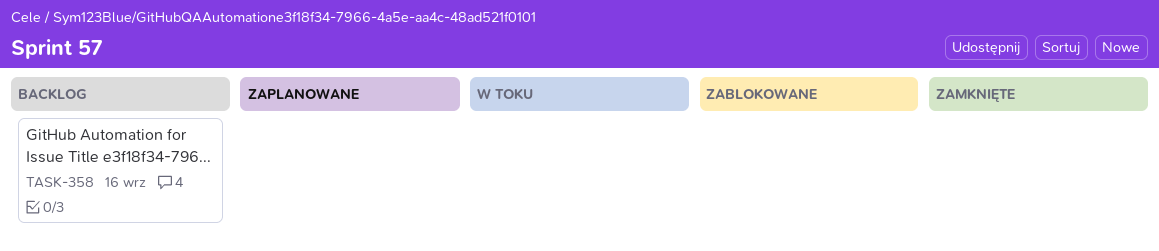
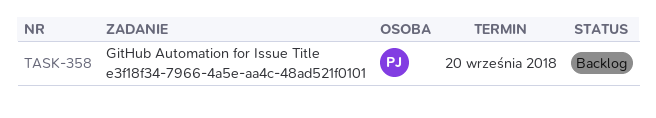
TASK-358, due: Sep 16 -> Sep 20

